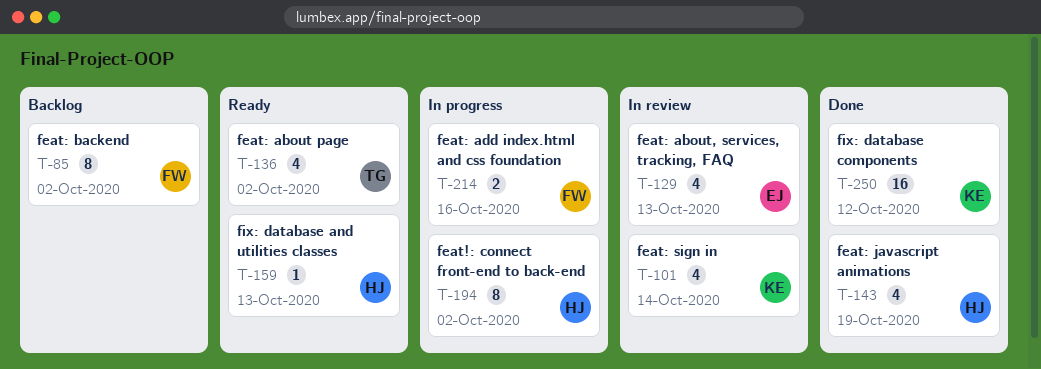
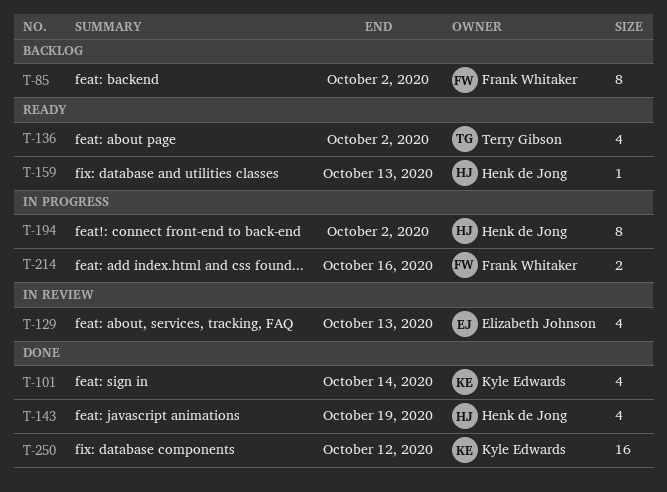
T-101, status: In review -> Done

